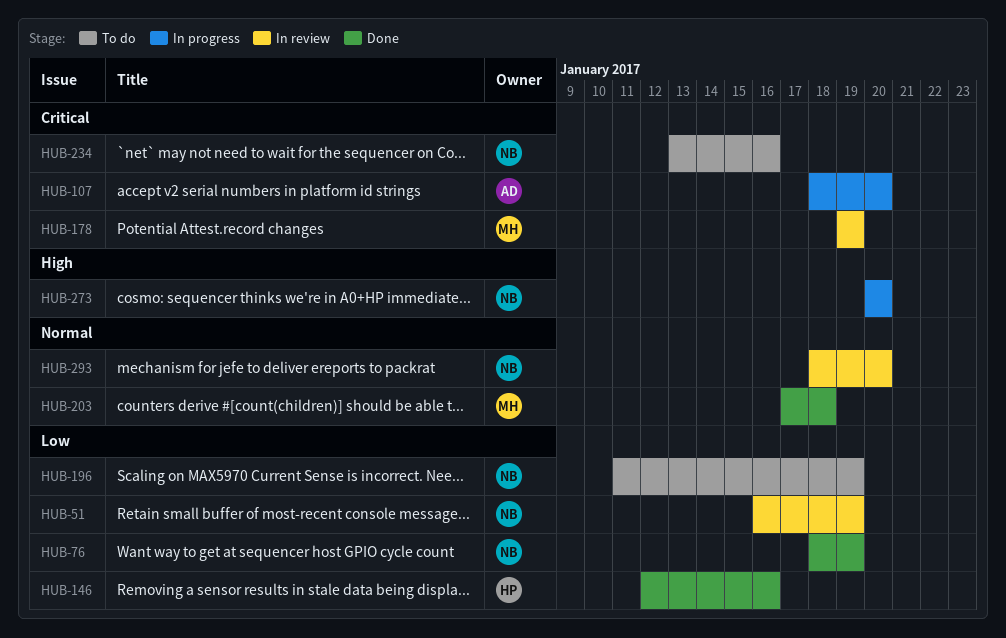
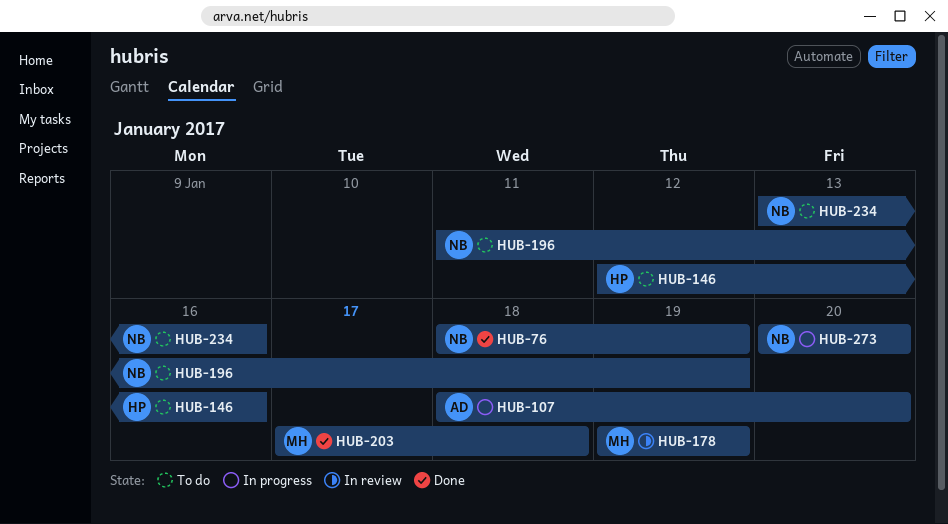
HUB-51: present -> none
HUB-146, status: Done -> To do
HUB-293: present -> none

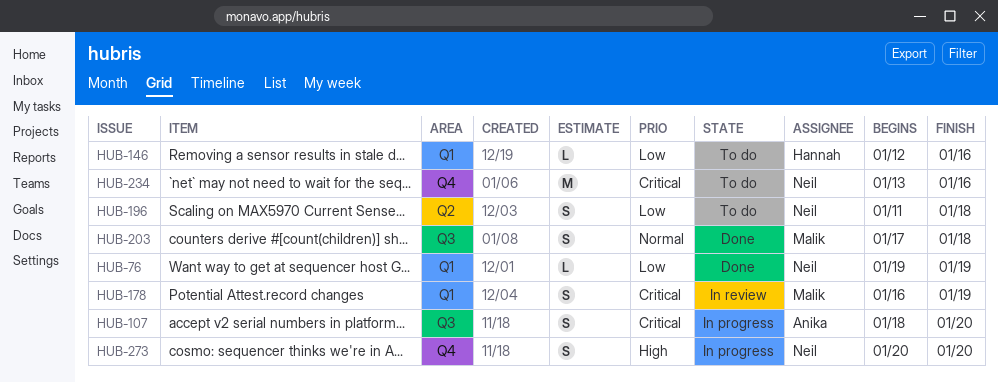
HUB-76, start: Jan 18 -> Jan 19
HUB-178, start: Jan 19 -> Jan 16
HUB-196, due: Jan 19 -> Jan 18

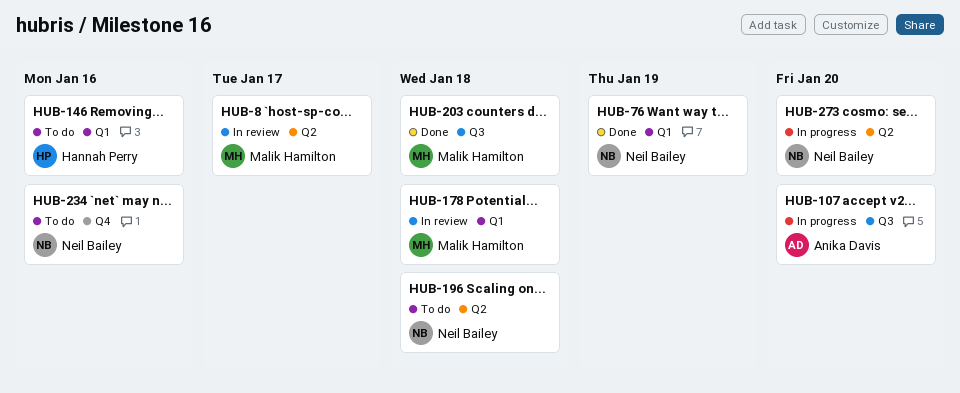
HUB-8: none -> present
HUB-178, due: Jan 19 -> Jan 18
HUB-273, label: Q4 -> Q2

